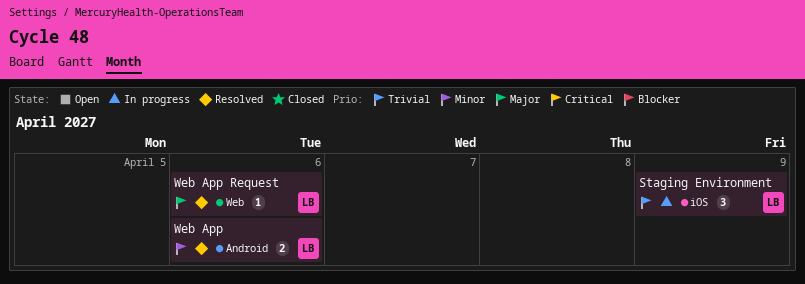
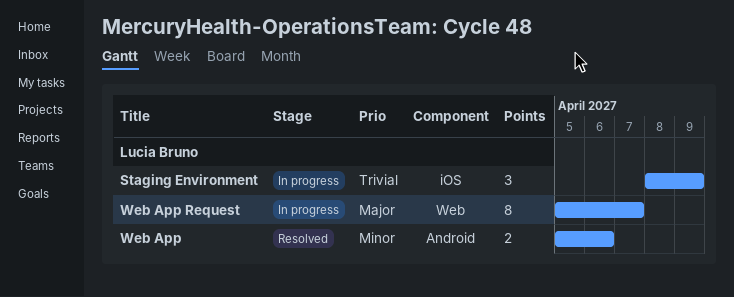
Web App Request, status: Resolved -> In progress
Web App Request, estimate: 1 -> 8
Web App Request, due: Apr 6 -> Apr 7

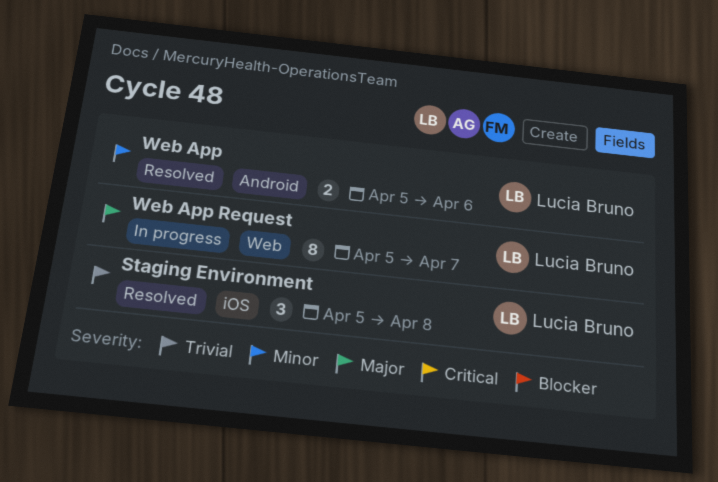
Staging Environment, status: In progress -> Resolved
Staging Environment, start: Apr 8 -> Apr 5
Staging Environment, due: Apr 9 -> Apr 8

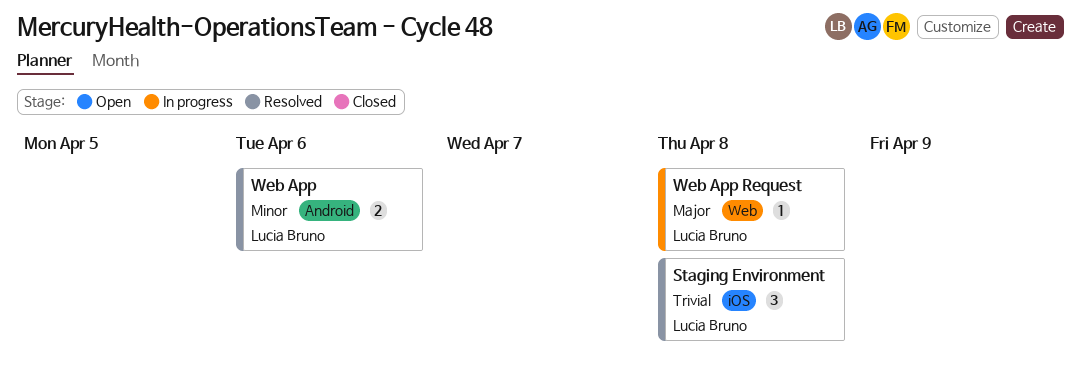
Web App Request, estimate: 8 -> 1
Web App Request, due: Apr 7 -> Apr 8

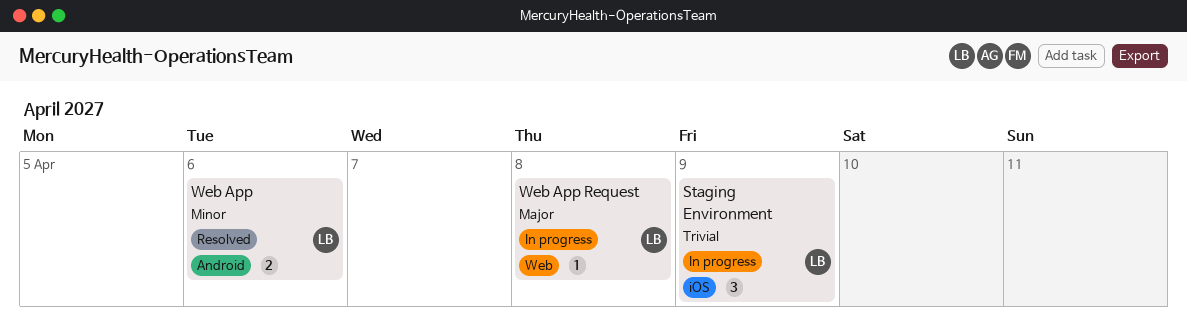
Staging Environment, status: Resolved -> In progress
Staging Environment, due: Apr 8 -> Apr 9

